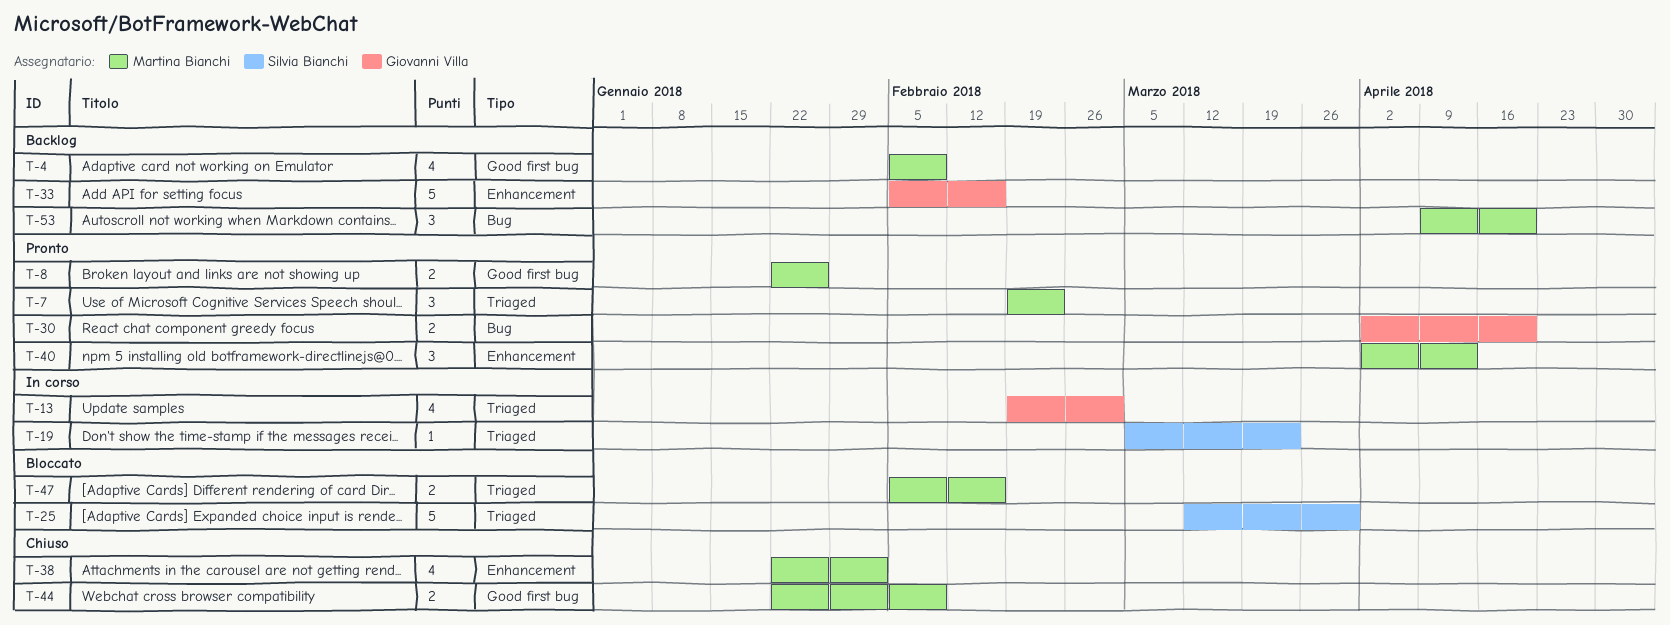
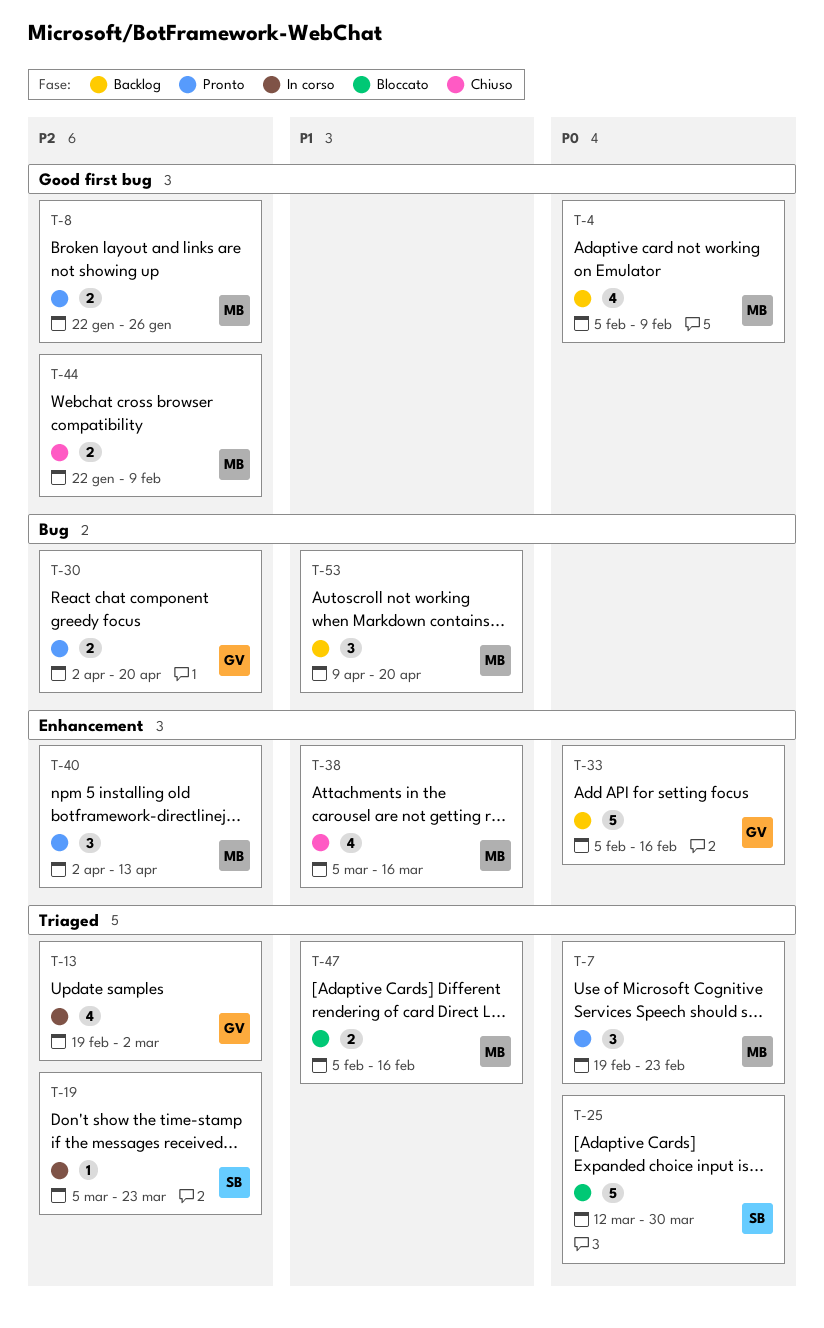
T-38, start: Jan 22 -> Mar 5
T-38, due: Feb 2 -> Mar 16

